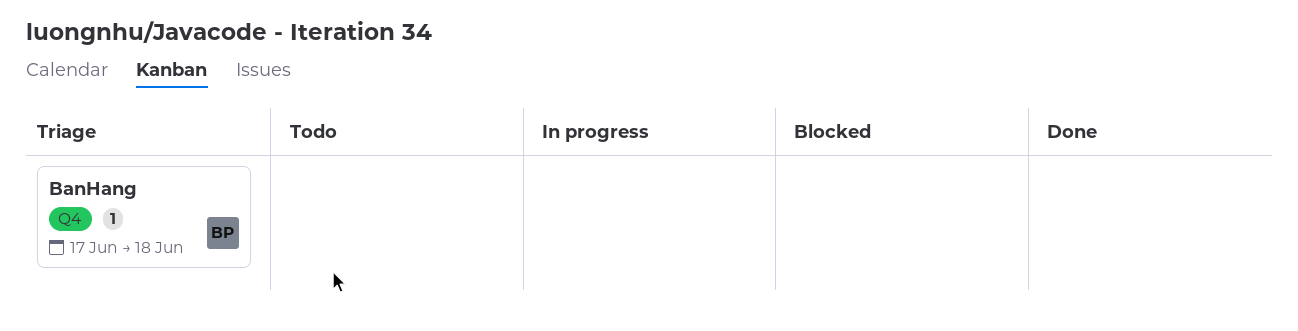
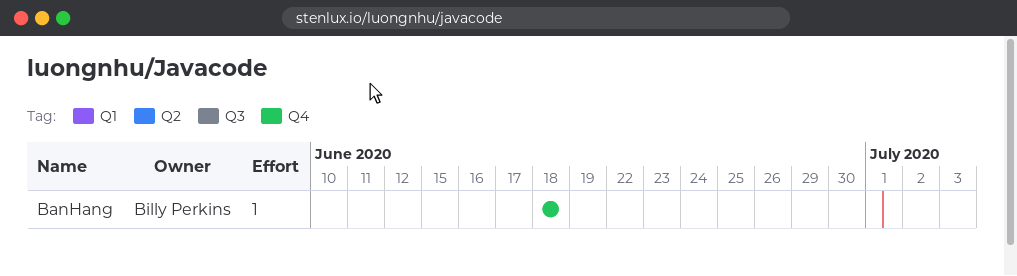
BanHang, start: Jun 17 -> Jun 18

